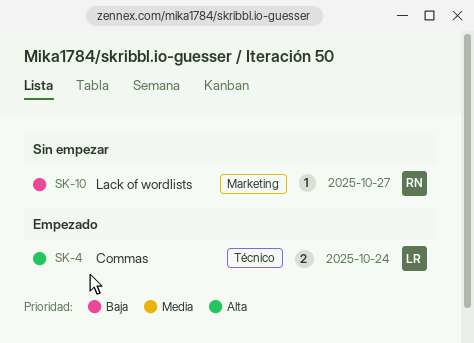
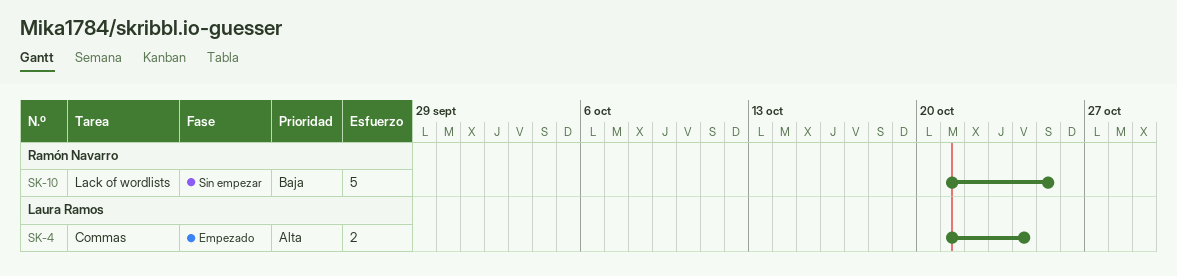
SK-10, estimate: 1 -> 5
SK-10, due: Oct 27 -> Oct 25

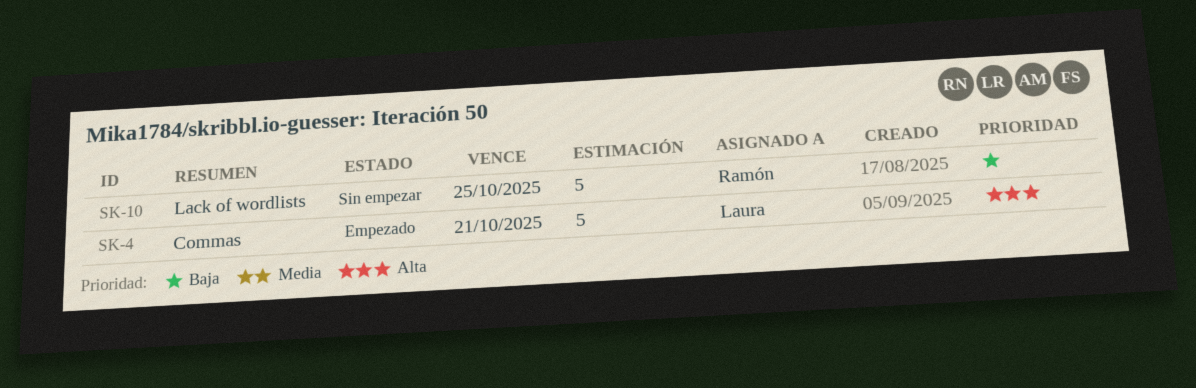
SK-4, estimate: 2 -> 5
SK-4, due: Oct 24 -> Oct 21

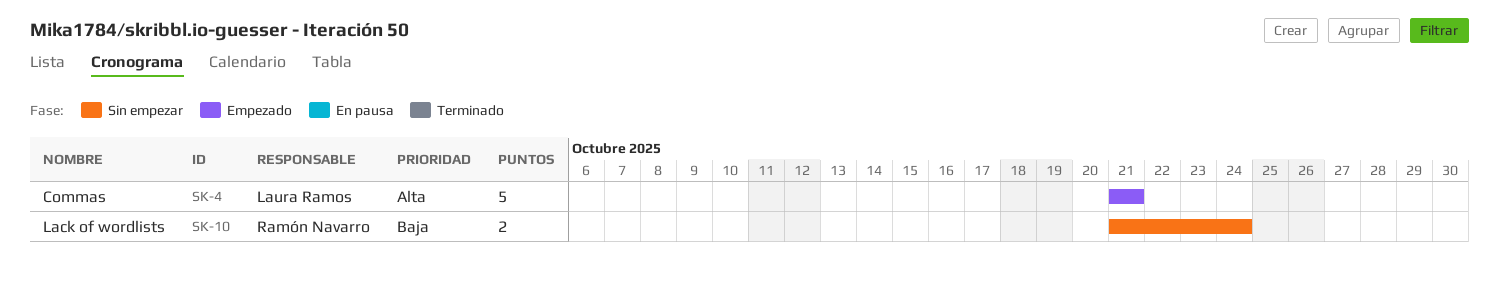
SK-10, estimate: 5 -> 2
SK-10, due: Oct 25 -> Oct 24

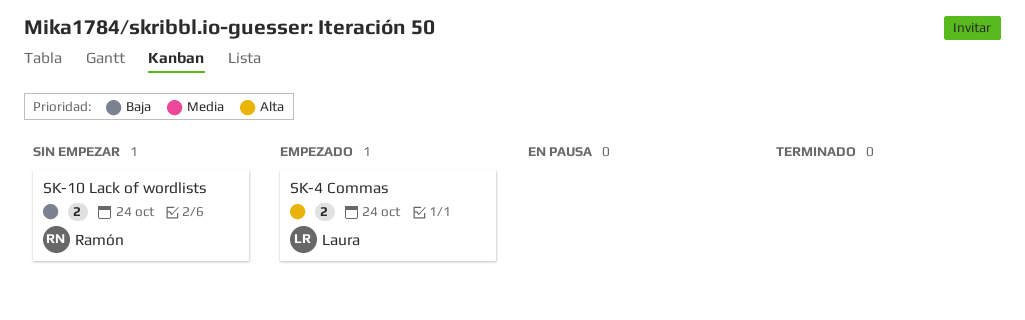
SK-4, estimate: 5 -> 2
SK-4, due: Oct 21 -> Oct 24

